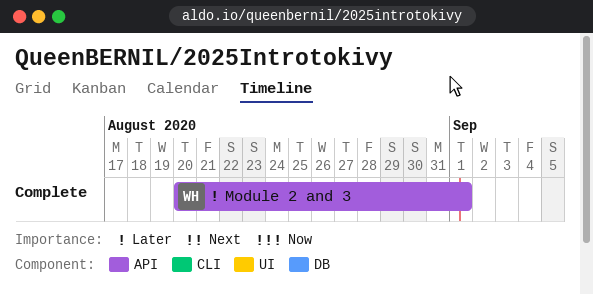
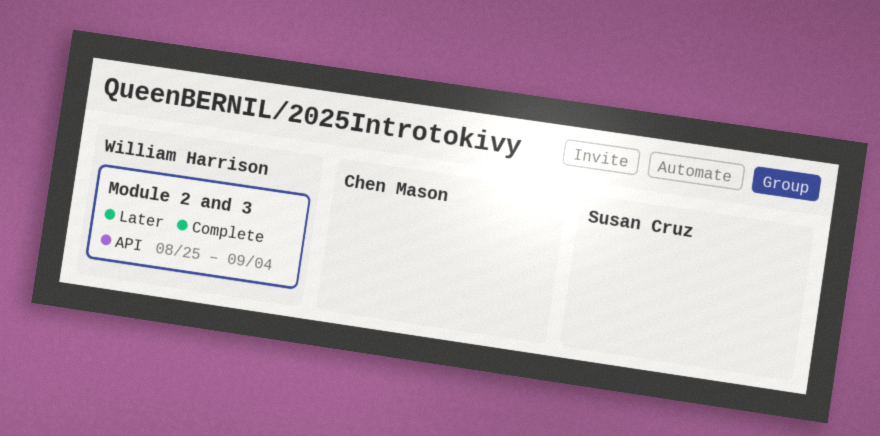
Module 2 and 3, start: Aug 20 -> Aug 25
Module 2 and 3, due: Sep 1 -> Sep 4

